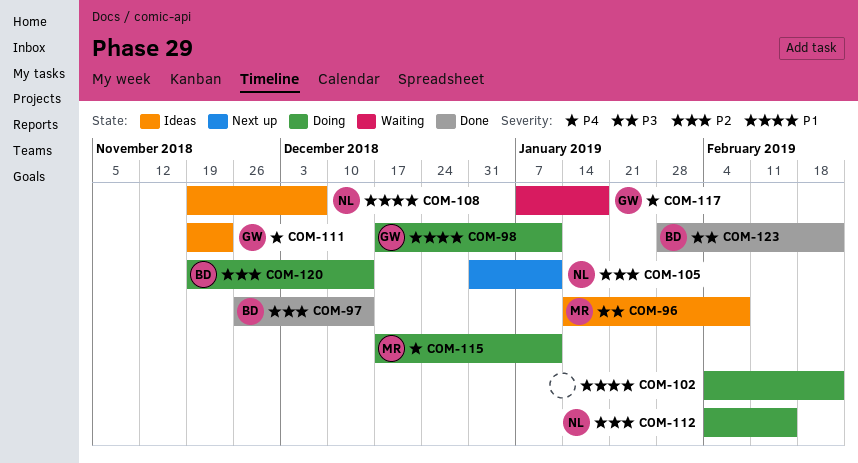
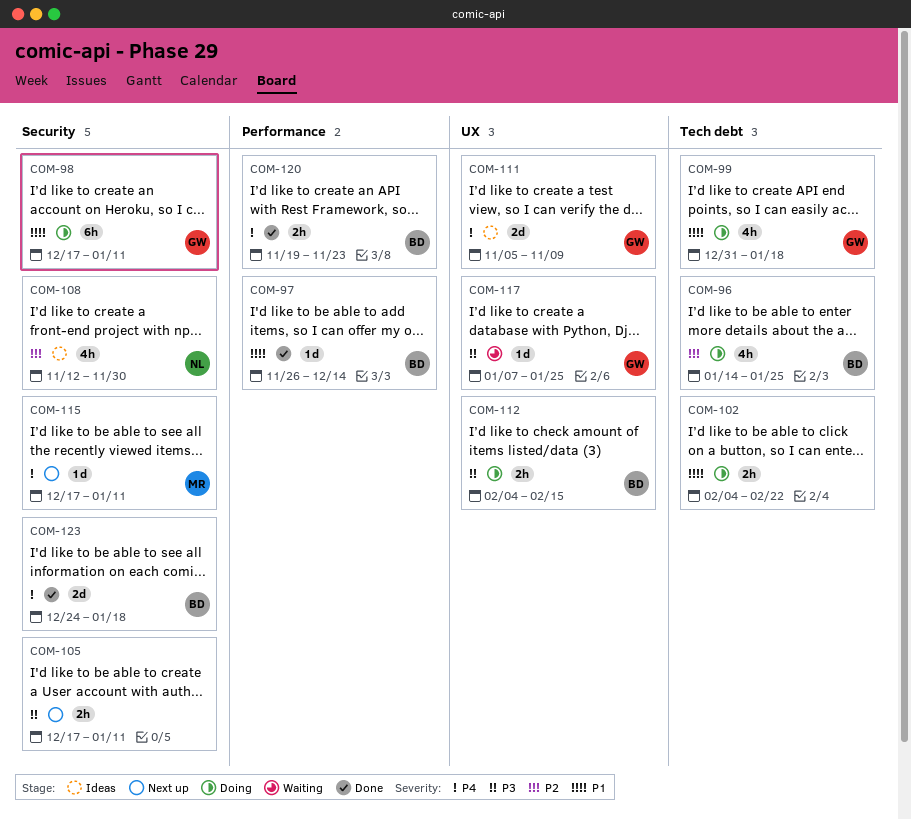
COM-96, status: Ideas -> Doing
COM-96, owner: MR -> BD
COM-96, priority: P3 -> P2
COM-96, due: Feb 8 -> Jan 25
COM-97, priority: P2 -> P1
COM-99: none -> present
COM-105, owner: NL -> none
COM-105, priority: P2 -> P3
COM-105, start: Dec 31 -> Dec 17
COM-108, priority: P1 -> P2
COM-108, start: Nov 19 -> Nov 12
COM-108, due: Dec 7 -> Nov 30
COM-111, start: Nov 19 -> Nov 5
COM-111, due: Nov 23 -> Nov 9
COM-112, owner: NL -> BD
COM-112, priority: P2 -> P3
COM-115, status: Doing -> Next up
COM-117, priority: P4 -> P3
COM-117, due: Jan 18 -> Jan 25
COM-120, status: Doing -> Done
COM-120, priority: P2 -> P4
COM-120, due: Dec 14 -> Nov 23
COM-123, priority: P3 -> P4
COM-123, start: Jan 28 -> Dec 24
COM-123, due: Feb 22 -> Jan 18

